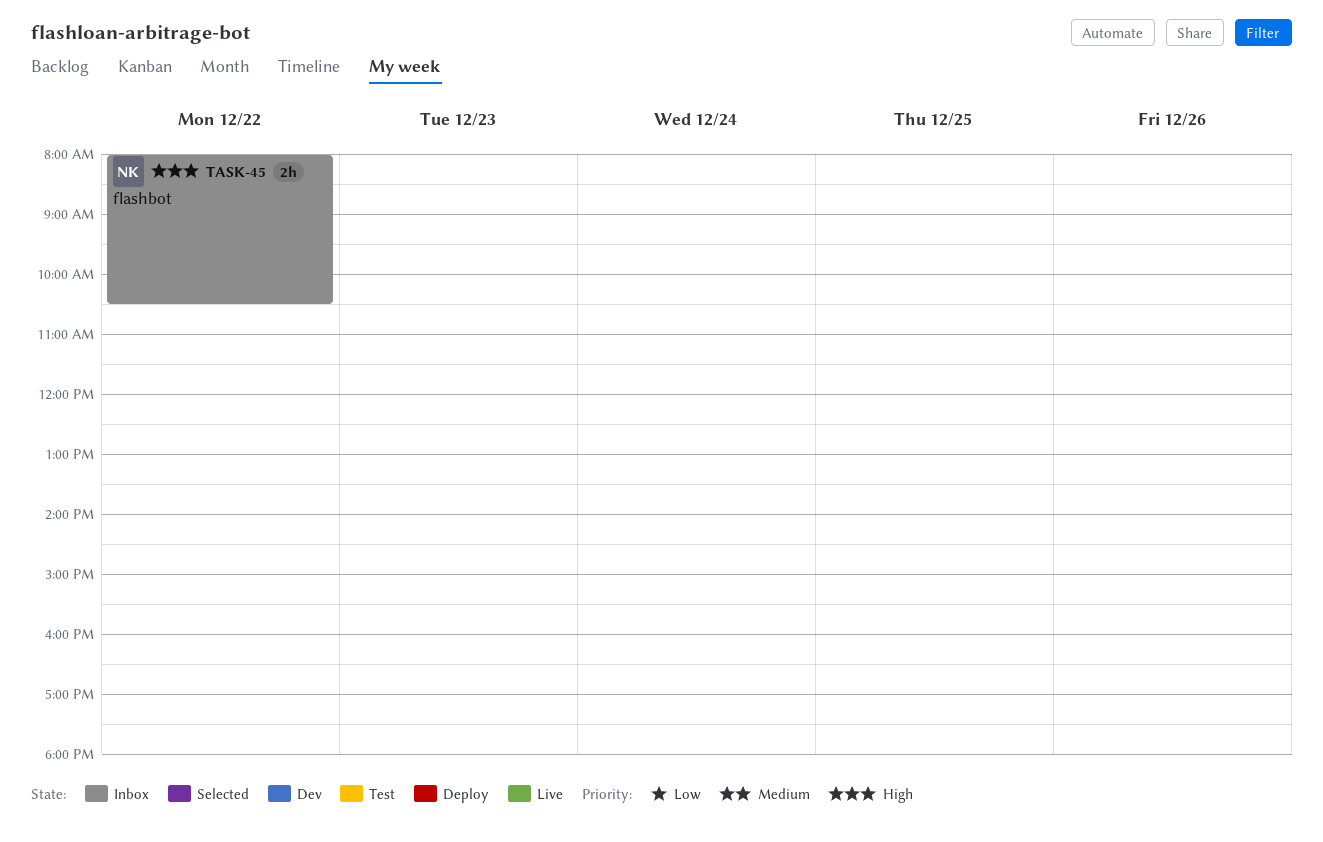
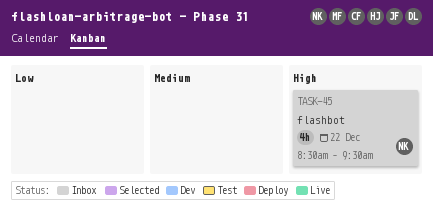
TASK-45, estimate: 2h -> 4h
TASK-45, begins: 08:00 -> 08:30
TASK-45, ends: 10:30 -> 09:30

